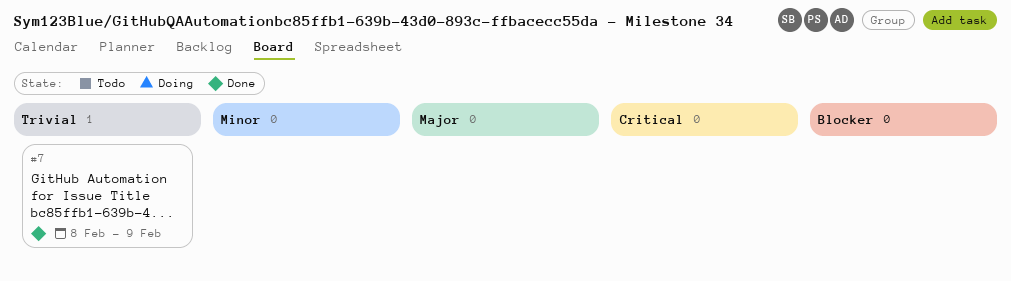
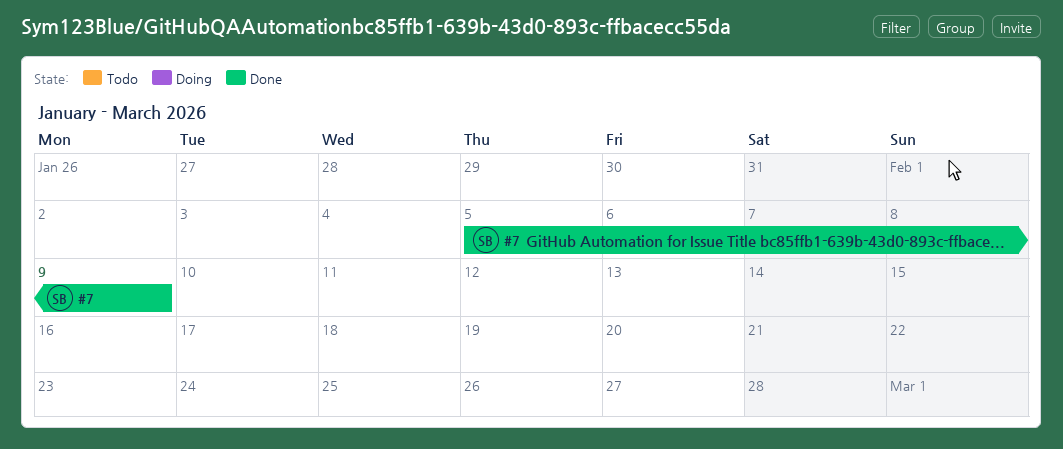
#7, start: Feb 8 -> Feb 5

